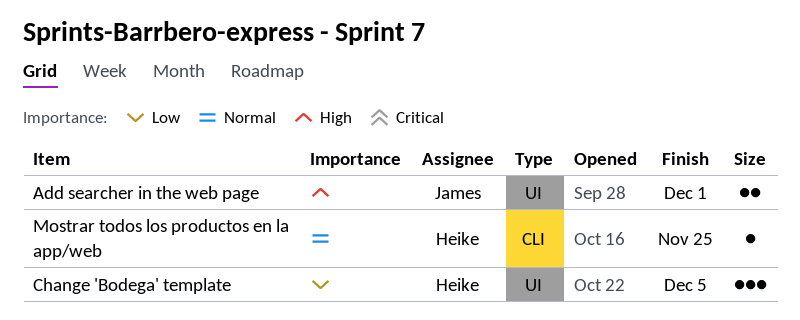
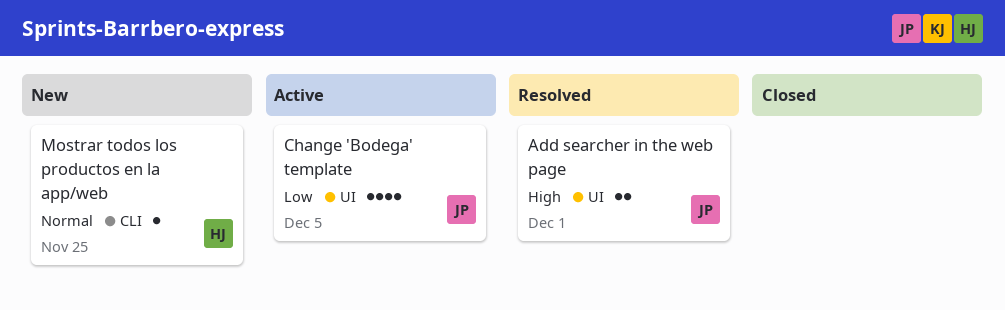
Change 'Bodega' template, owner: Heike -> James
Change 'Bodega' template, estimate: 3 -> 4

